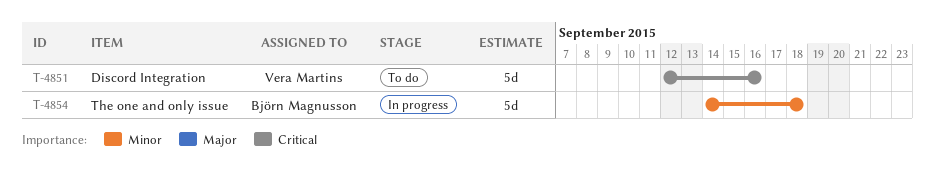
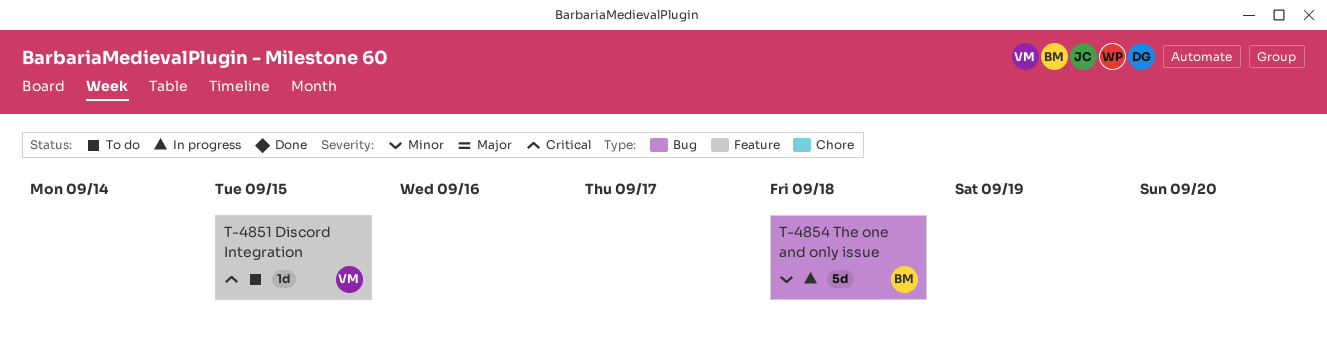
T-4851, estimate: 5d -> 1d
T-4851, due: Sep 16 -> Sep 15

